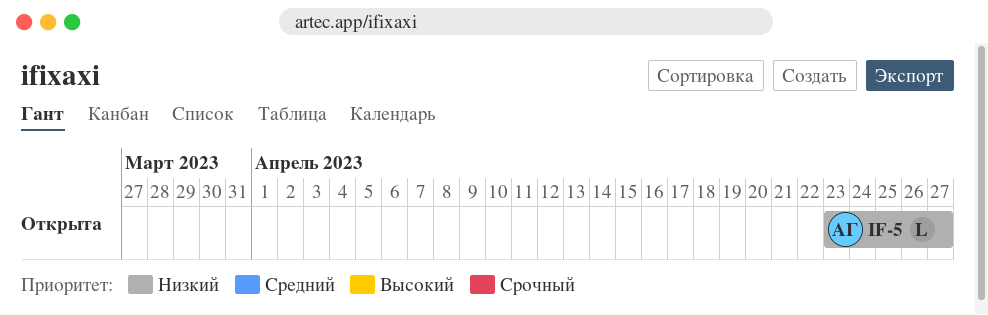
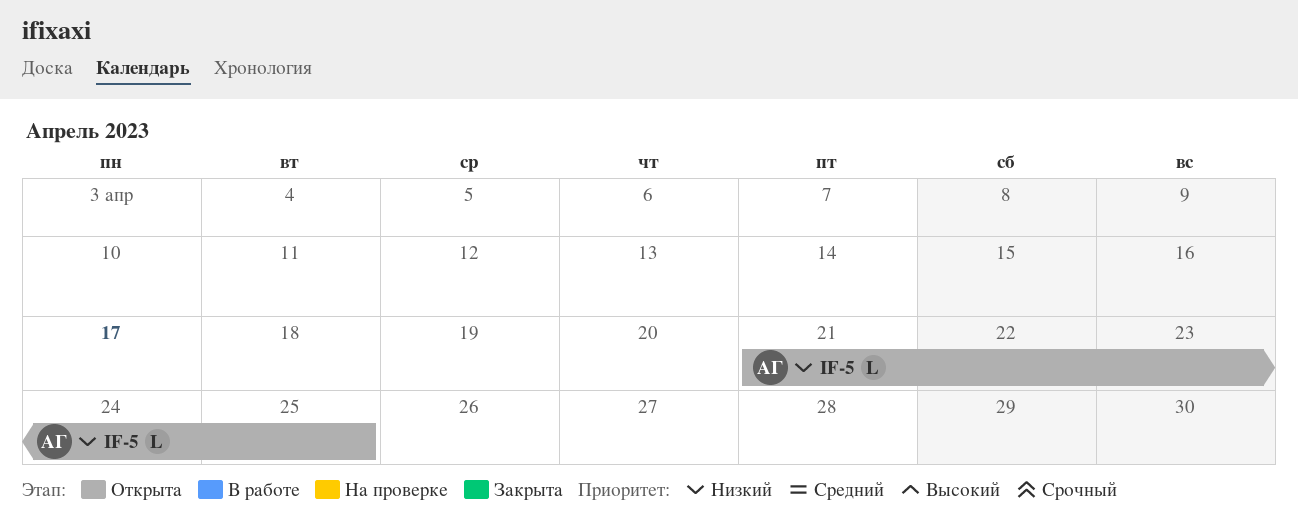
IF-5, start: Apr 23 -> Apr 21
IF-5, due: Apr 27 -> Apr 25

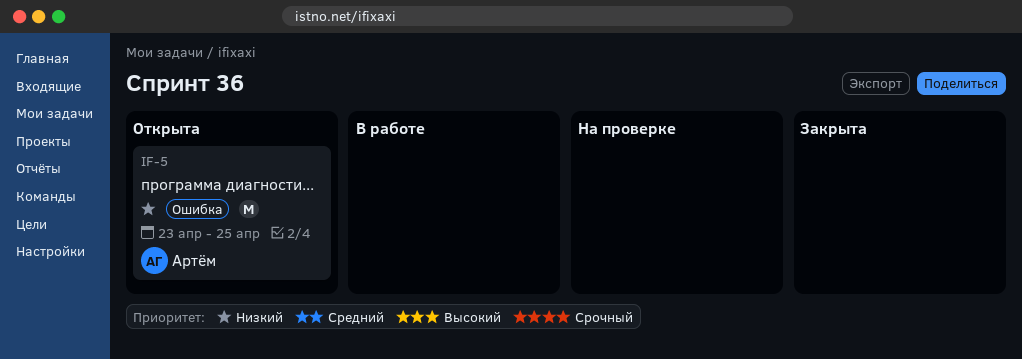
IF-5, estimate: L -> M
IF-5, start: Apr 21 -> Apr 23

